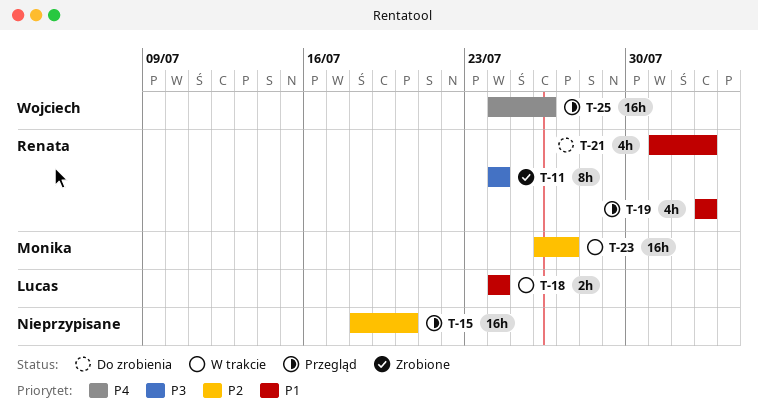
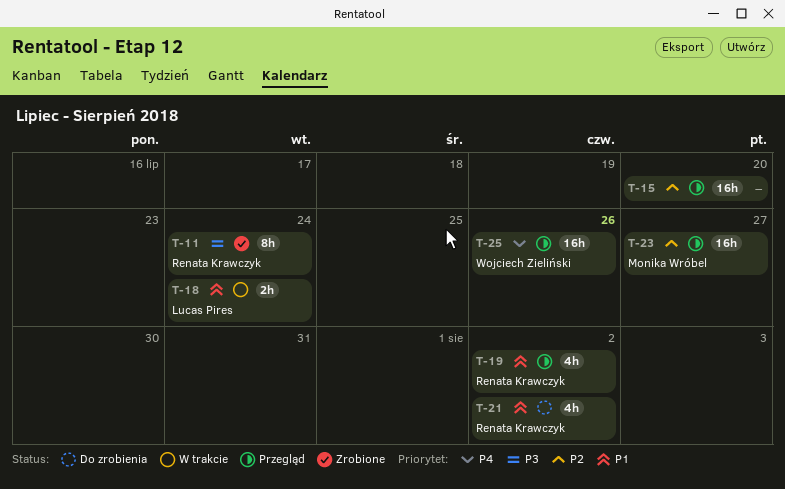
T-23, status: W trakcie -> Przegląd

